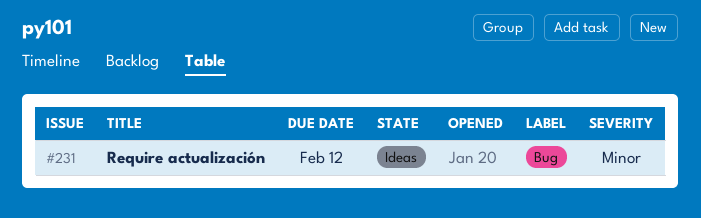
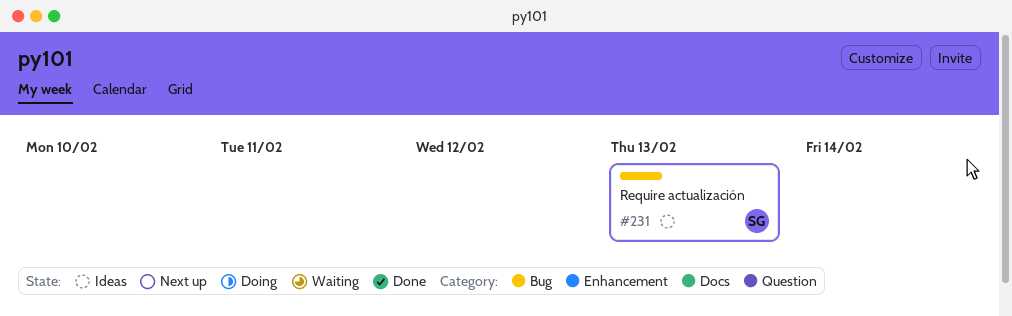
#231, due: Feb 12 -> Feb 13

